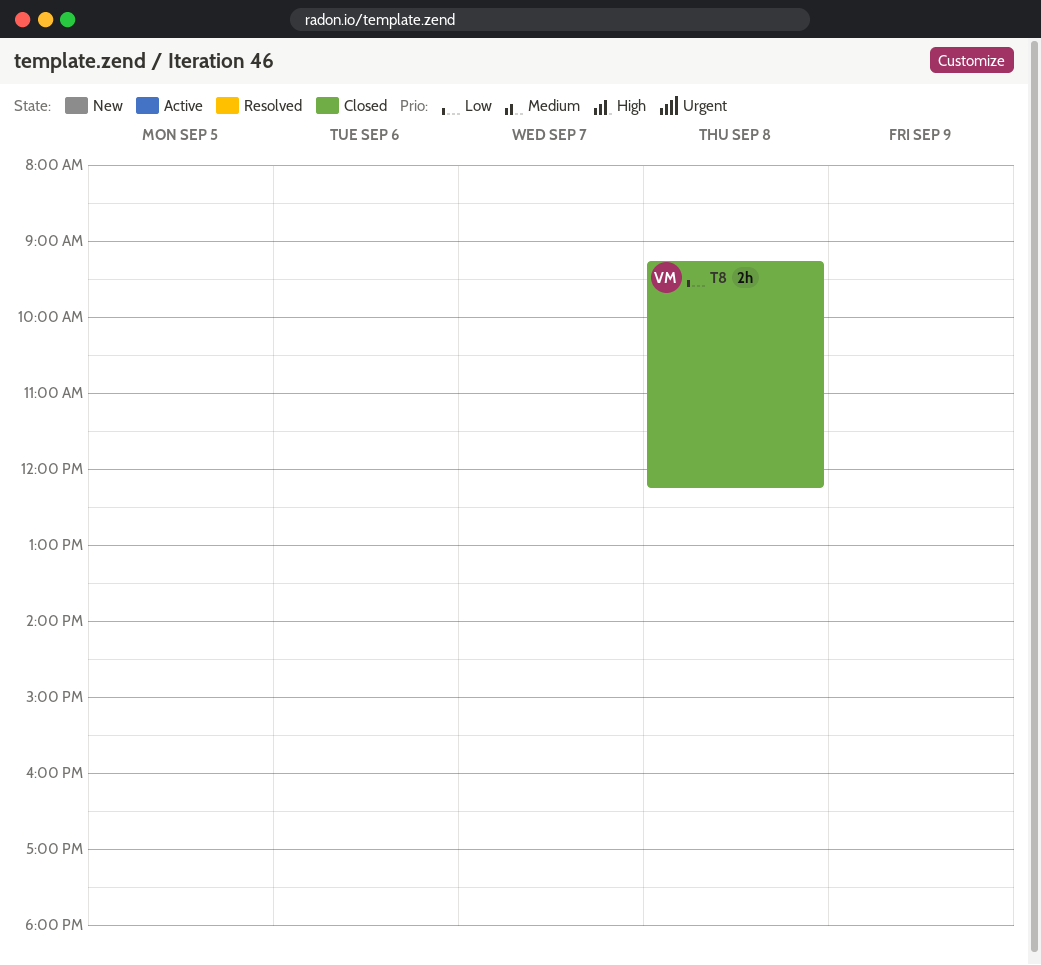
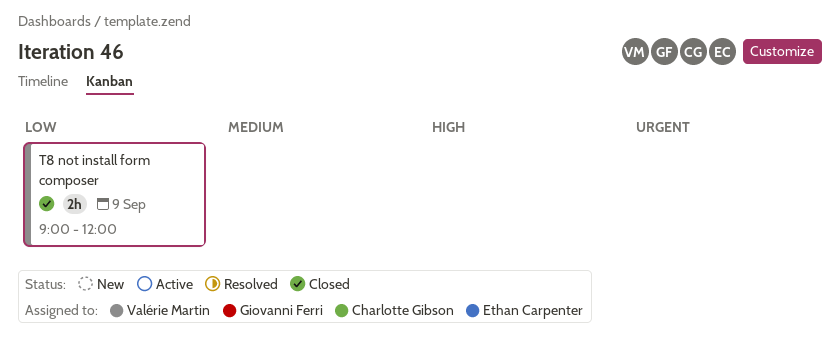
T8, day: Sep 8 -> Sep 9
T8, begins: 09:15 -> 09:00
T8, ends: 12:15 -> 12:00

